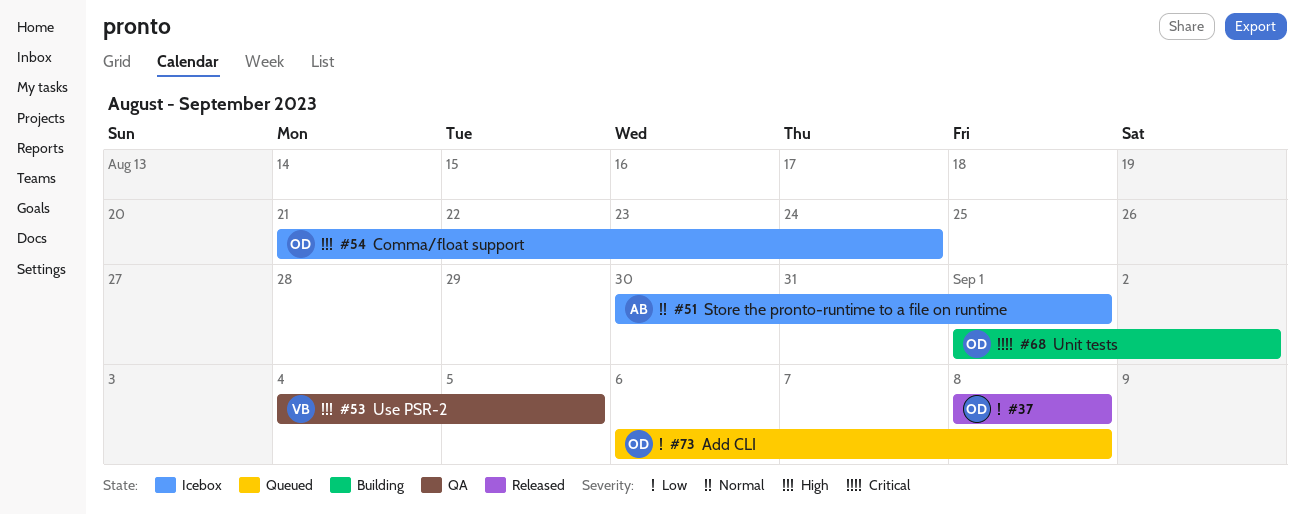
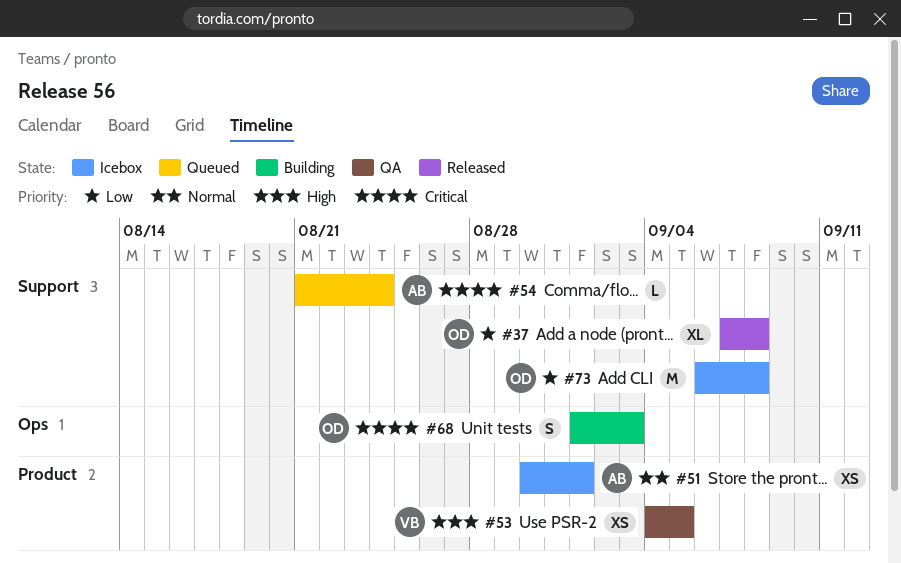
#37, start: Sep 8 -> Sep 7
#54, status: Icebox -> Queued
#54, owner: OD -> AB
#54, priority: High -> Critical
#68, due: Sep 2 -> Sep 3
#73, status: Queued -> Icebox

